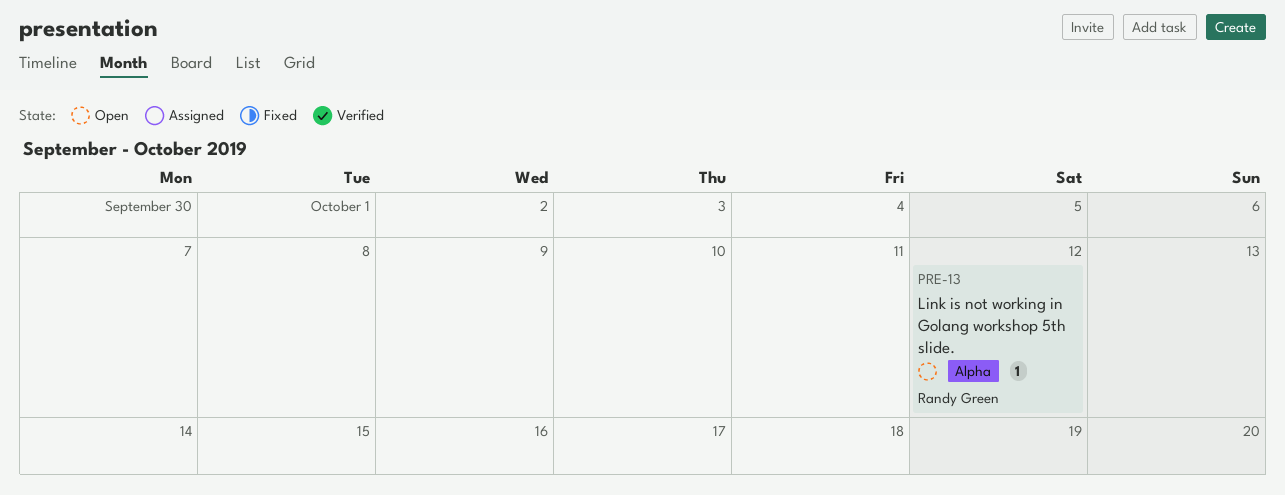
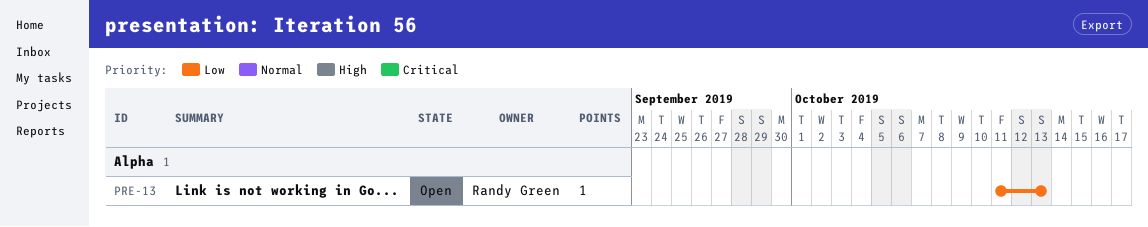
PRE-13, due: Oct 12 -> Oct 13

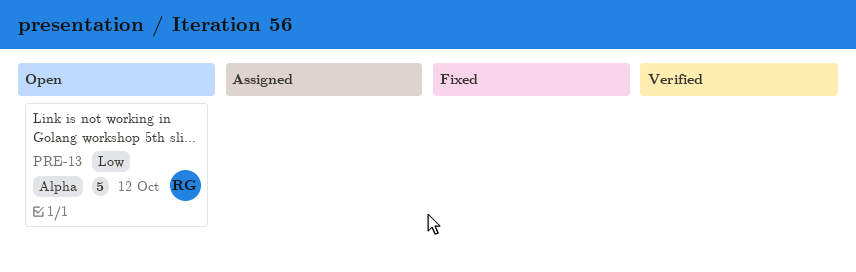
PRE-13, estimate: 1 -> 5
PRE-13, due: Oct 13 -> Oct 12

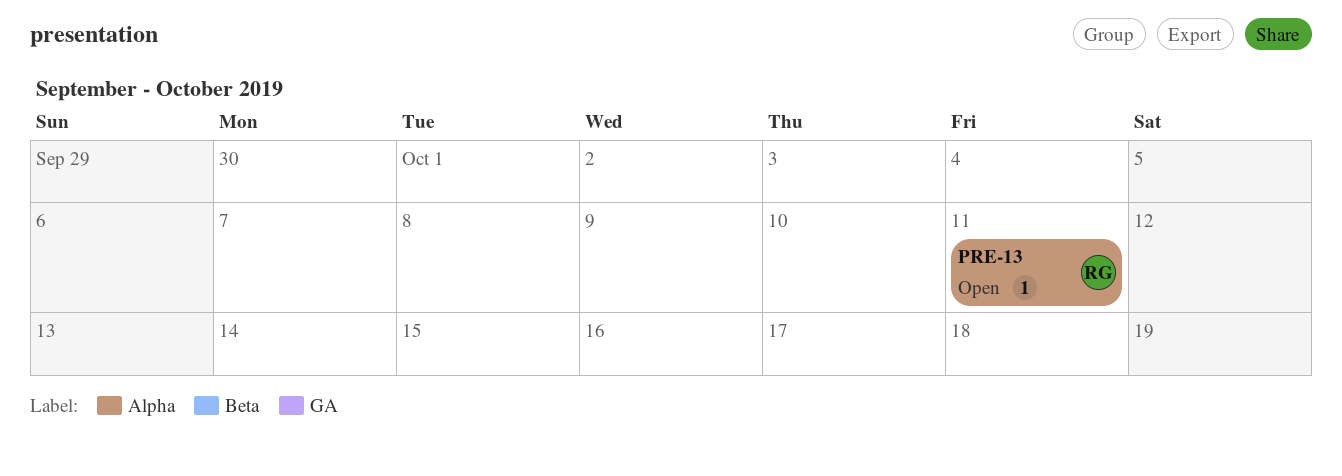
PRE-13, estimate: 5 -> 1
PRE-13, due: Oct 12 -> Oct 11

